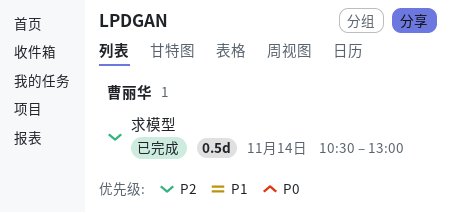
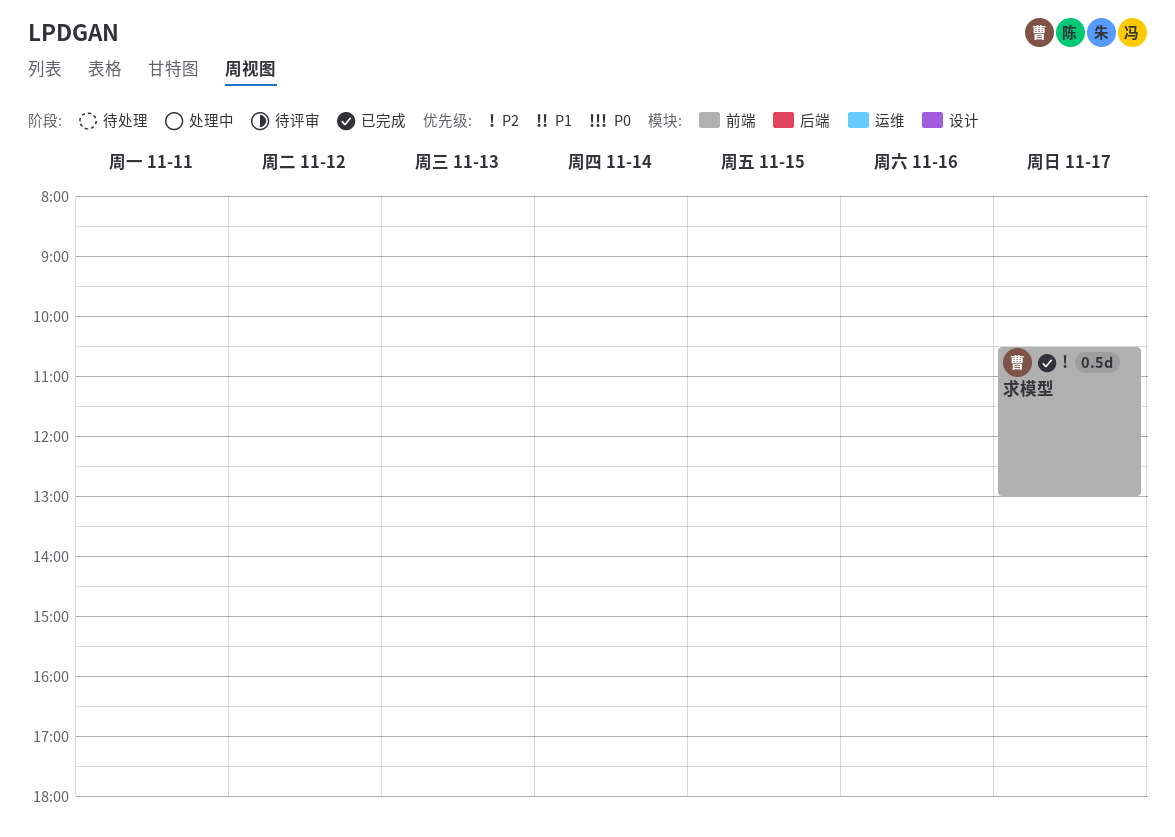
求模型, day: Nov 14 -> Nov 17

